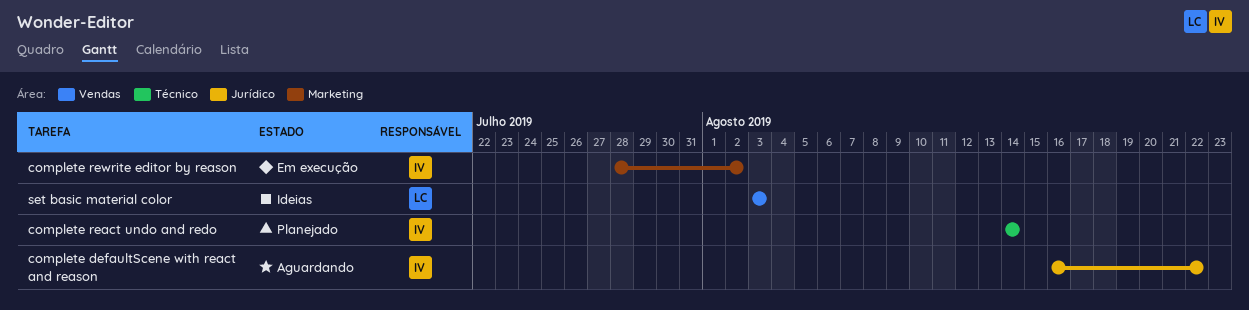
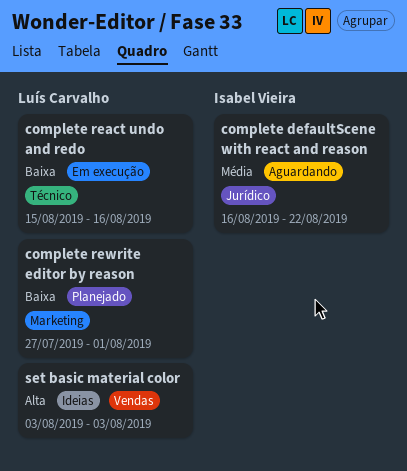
complete react undo and redo, status: Planejado -> Em execução
complete react undo and redo, owner: Isabel Vieira -> Luís Carvalho
complete react undo and redo, start: Aug 14 -> Aug 15
complete react undo and redo, due: Aug 14 -> Aug 16
complete rewrite editor by reason, status: Em execução -> Planejado
complete rewrite editor by reason, owner: Isabel Vieira -> Luís Carvalho
complete rewrite editor by reason, start: Jul 28 -> Jul 27
complete rewrite editor by reason, due: Aug 2 -> Aug 1

